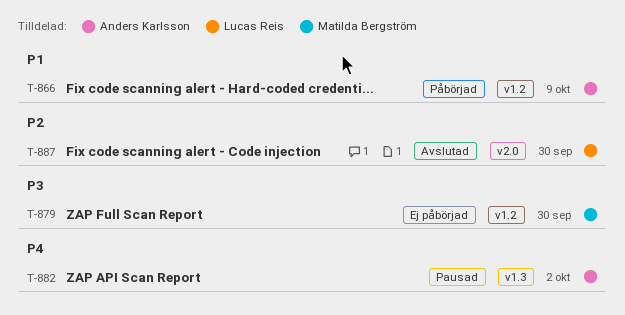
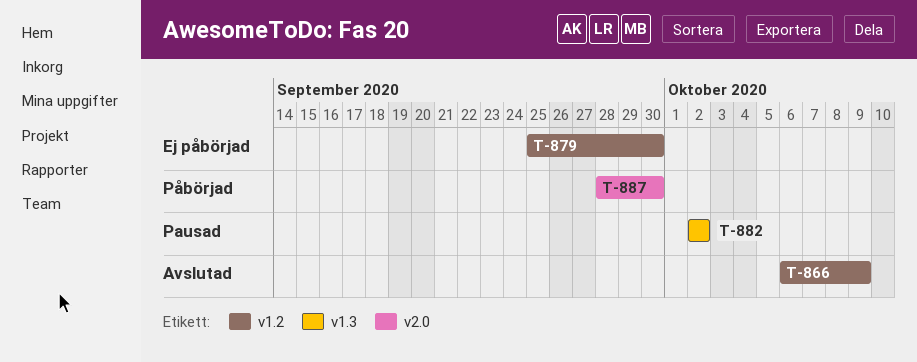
T-866, status: Påbörjad -> Avslutad
T-887, status: Avslutad -> Påbörjad

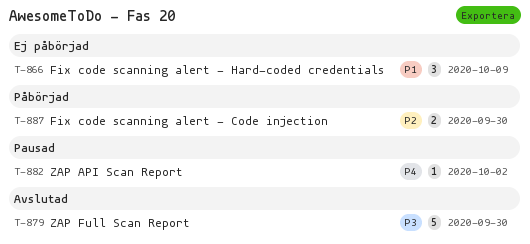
T-866, status: Avslutad -> Ej påbörjad
T-879, status: Ej påbörjad -> Avslutad

